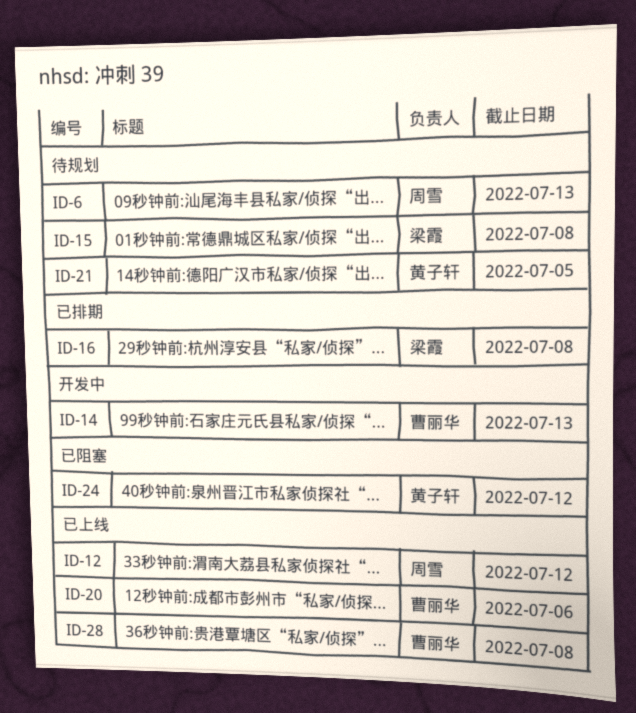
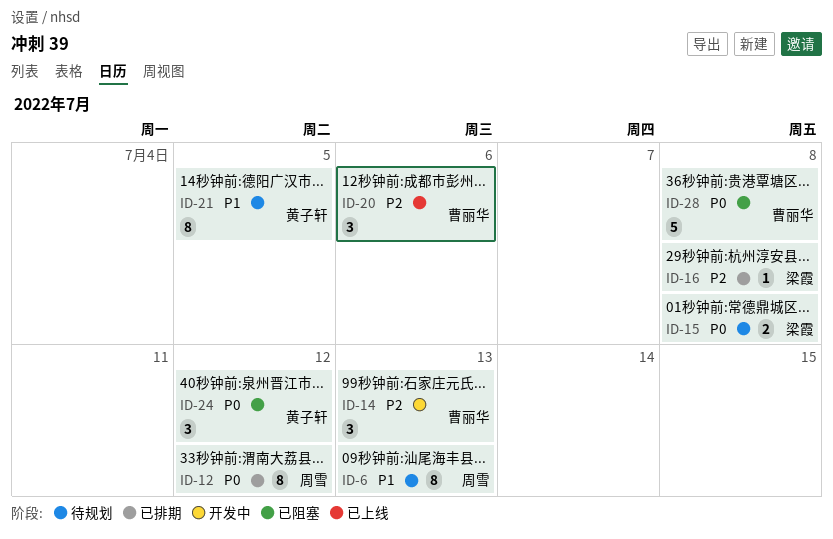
ID-12, status: 已上线 -> 已排期
ID-28, status: 已上线 -> 已阻塞

